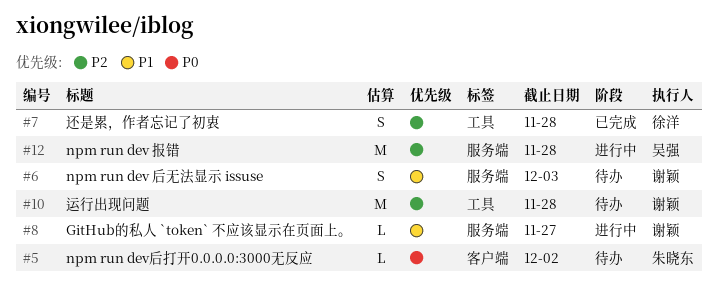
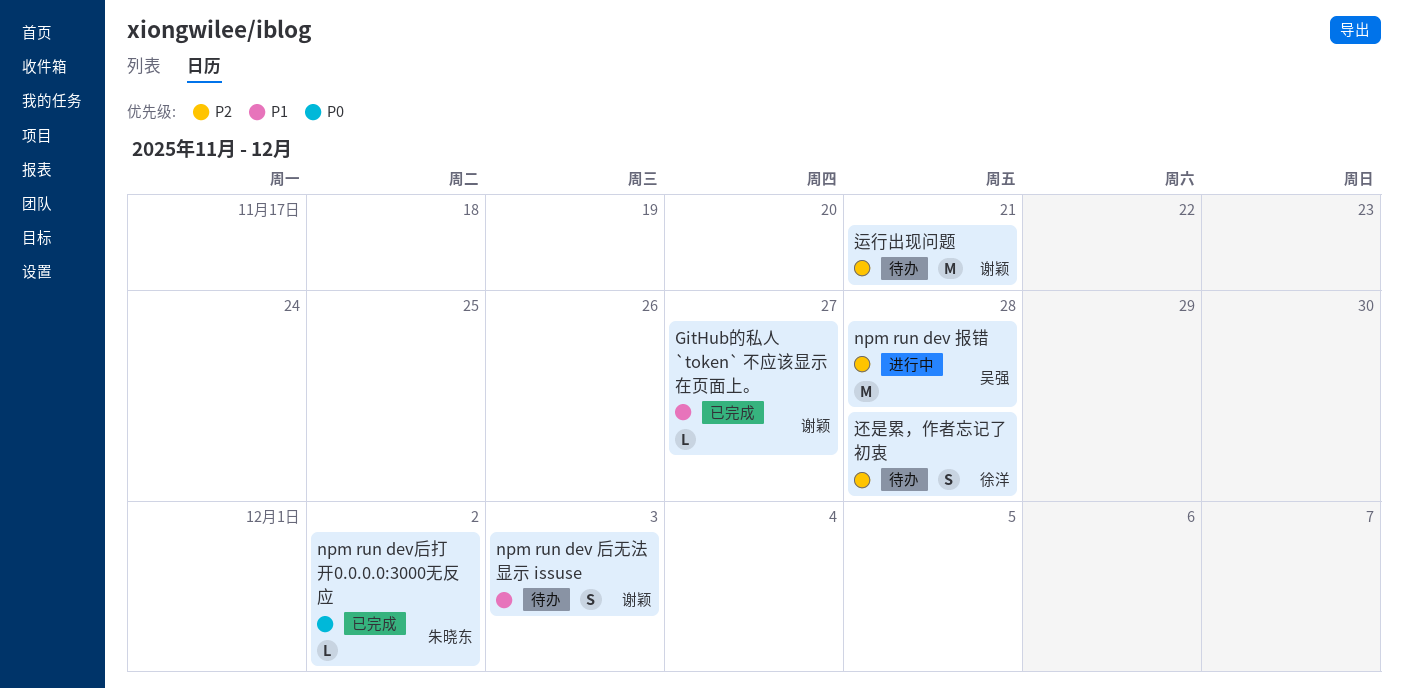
GitHub的私人 `token` 不应该显示在页面上。, status: 进行中 -> 已完成
npm run dev后打开0.0.0.0:3000无反应, status: 待办 -> 已完成
运行出现问题, due: Nov 28 -> Nov 21
还是累，作者忘记了初衷, status: 已完成 -> 待办

